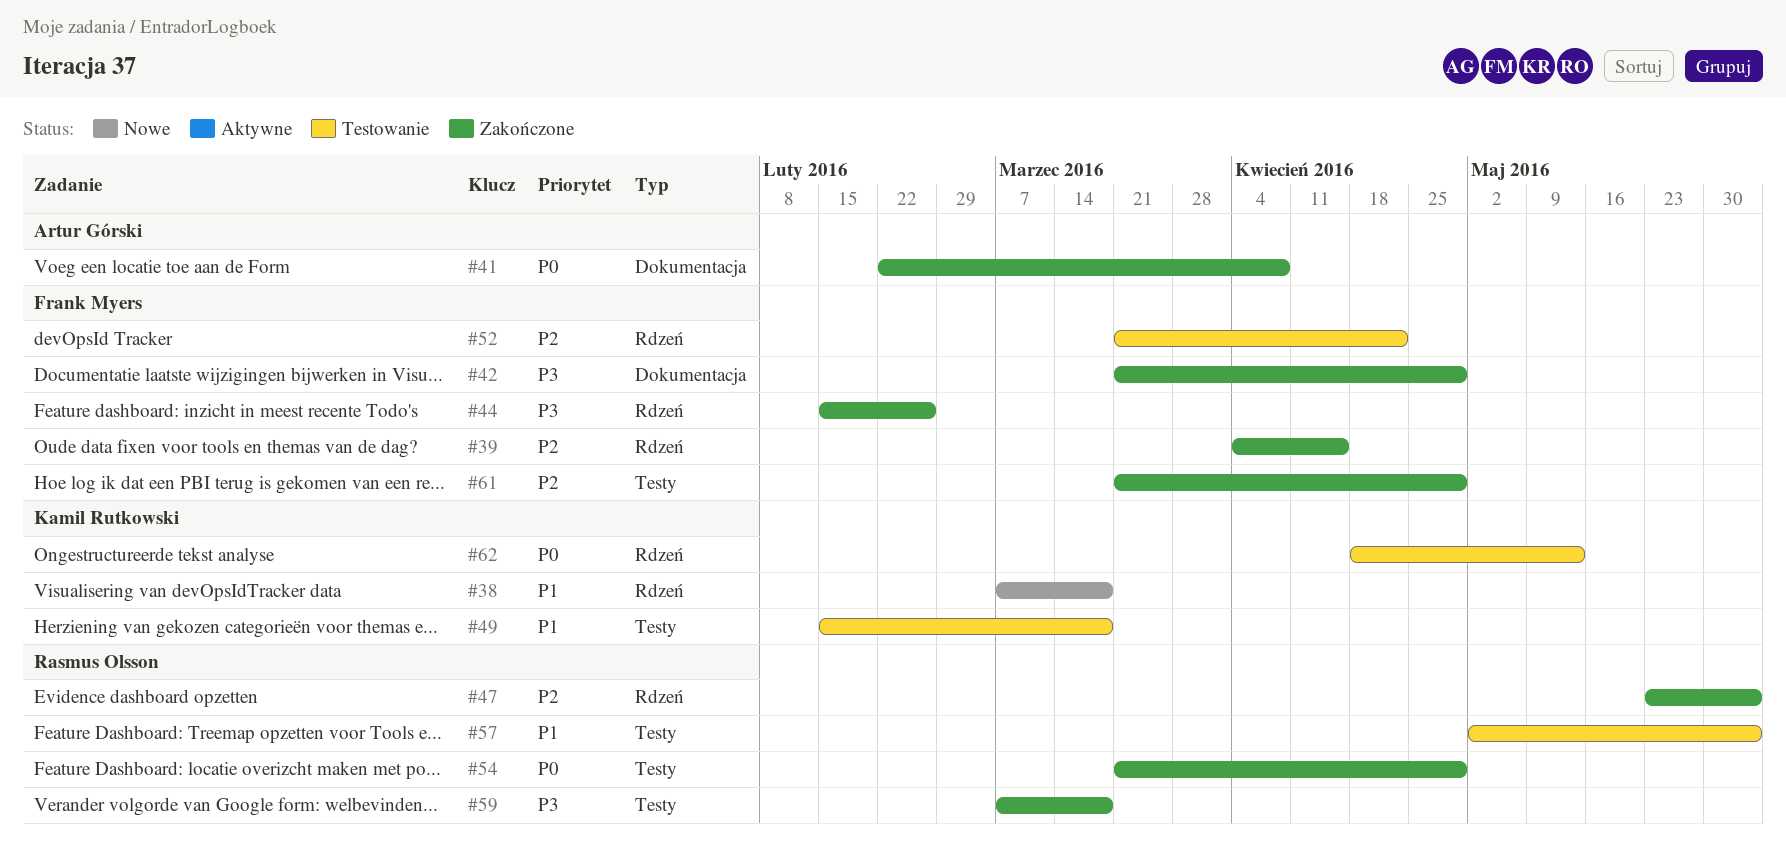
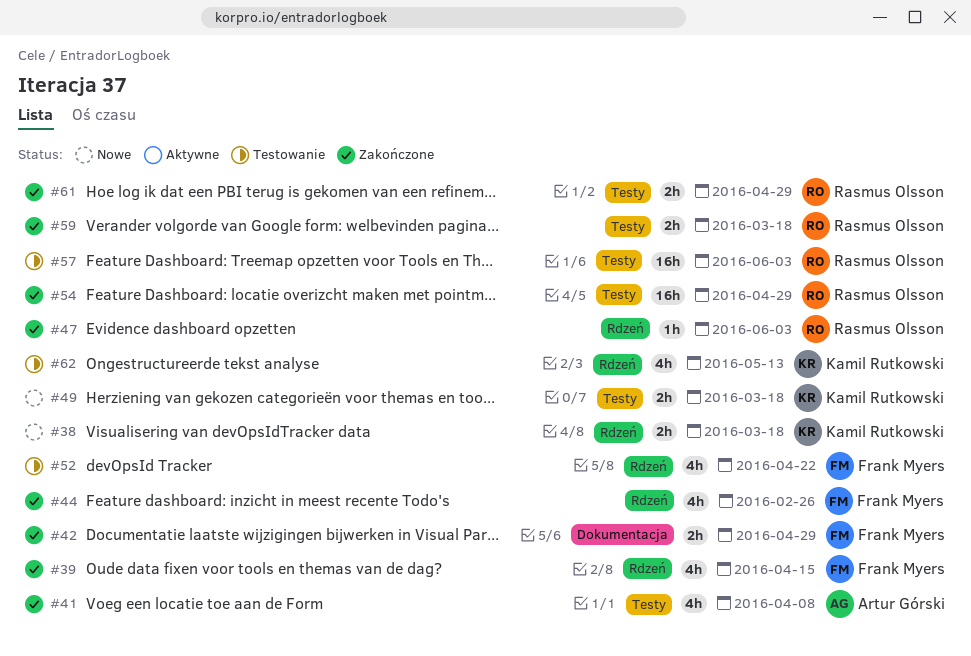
#41, label: Dokumentacja -> Testy
#49, status: Testowanie -> Nowe
#61, owner: Frank Myers -> Rasmus Olsson

